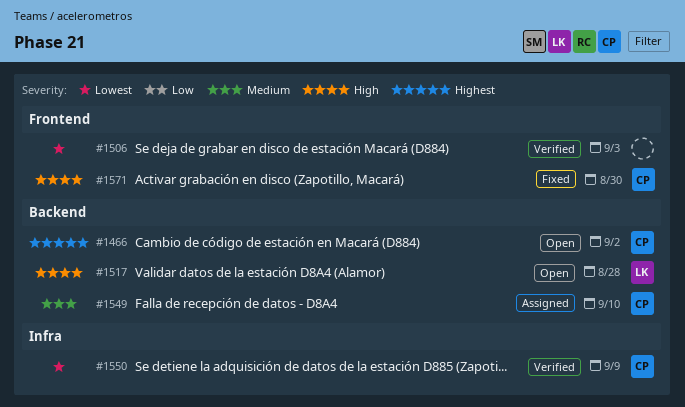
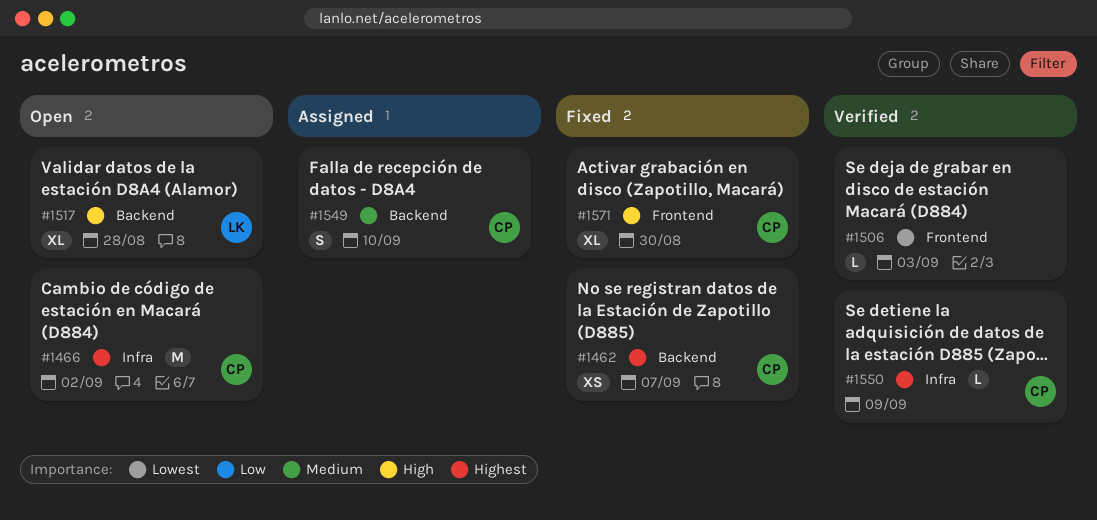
#1462: none -> present
#1466, label: Backend -> Infra
#1550, priority: Lowest -> Highest

